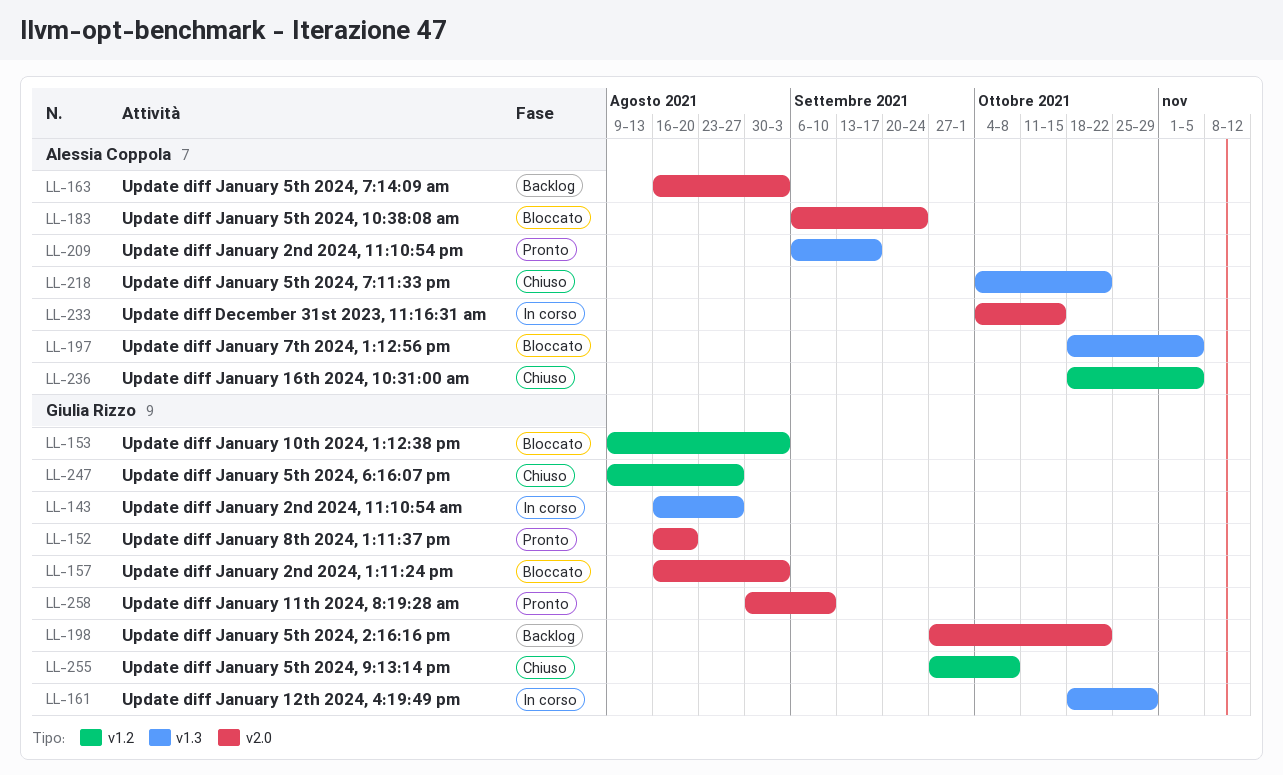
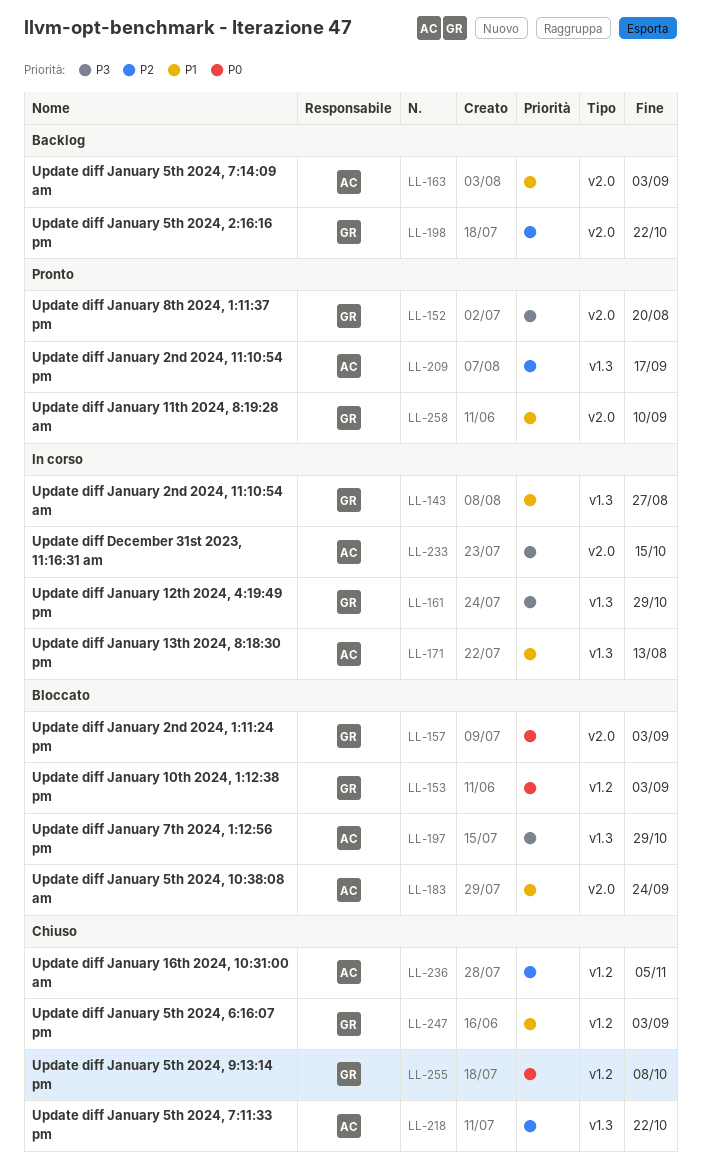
LL-171: none -> present
LL-197, due: Nov 5 -> Oct 29
LL-247, due: Aug 27 -> Sep 3

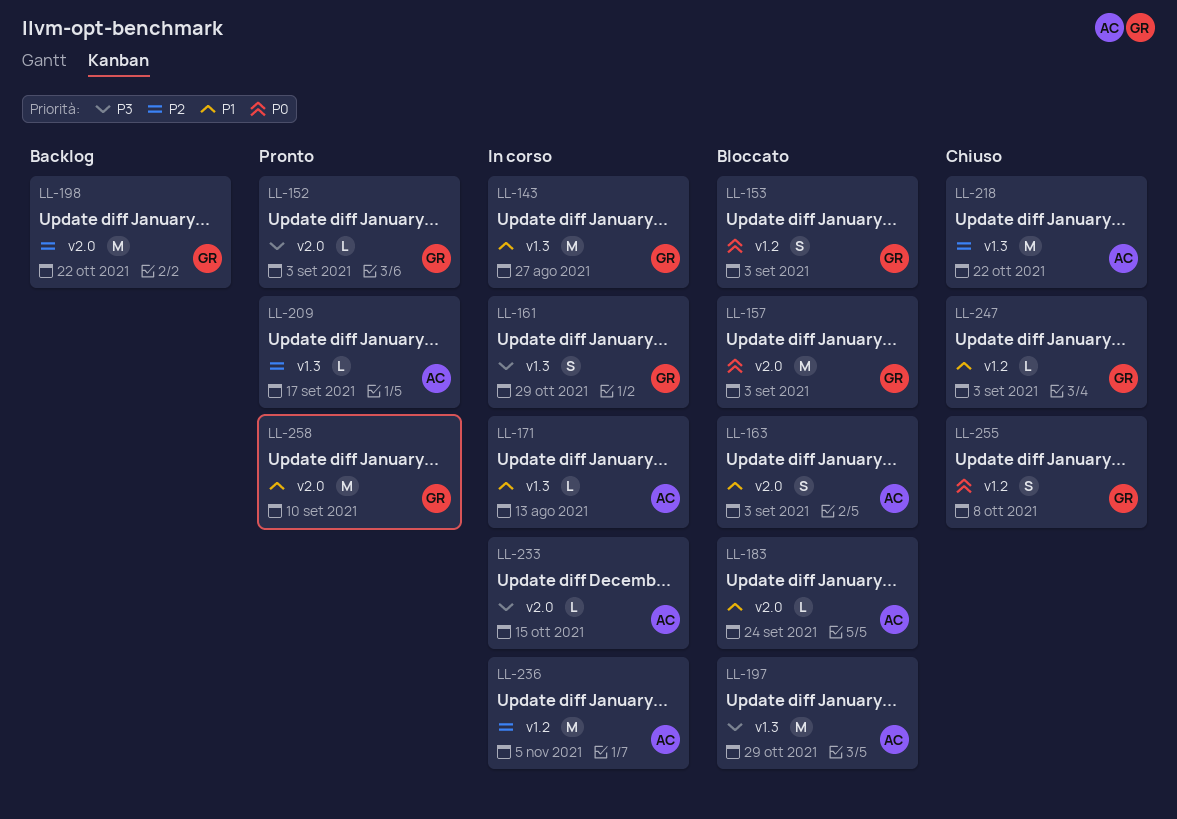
LL-152, due: Aug 20 -> Sep 3
LL-163, status: Backlog -> Bloccato
LL-236, status: Chiuso -> In corso

